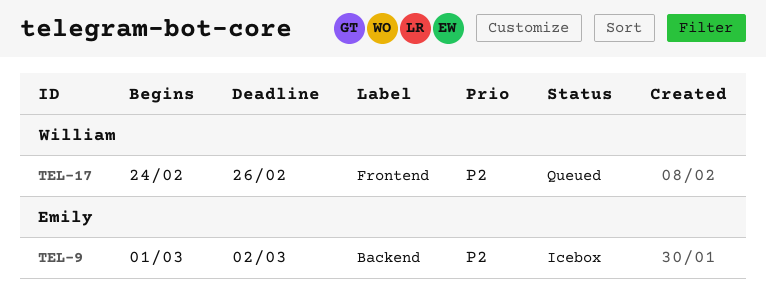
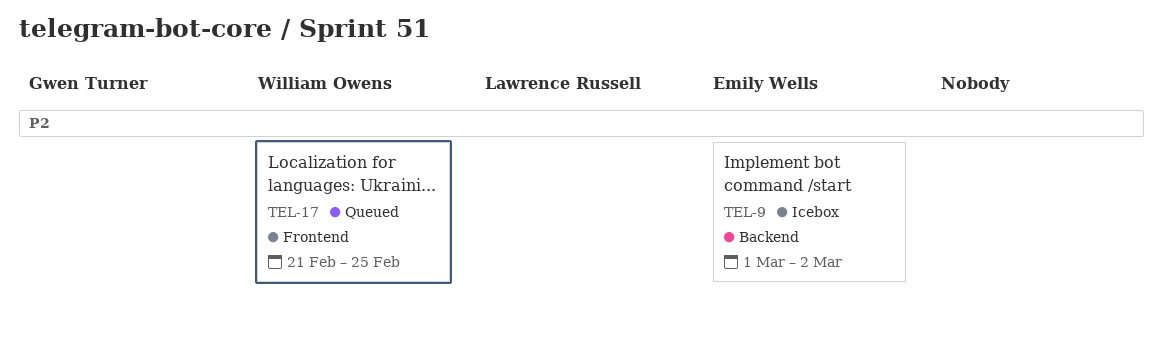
TEL-17, start: Feb 24 -> Feb 21
TEL-17, due: Feb 26 -> Feb 25

